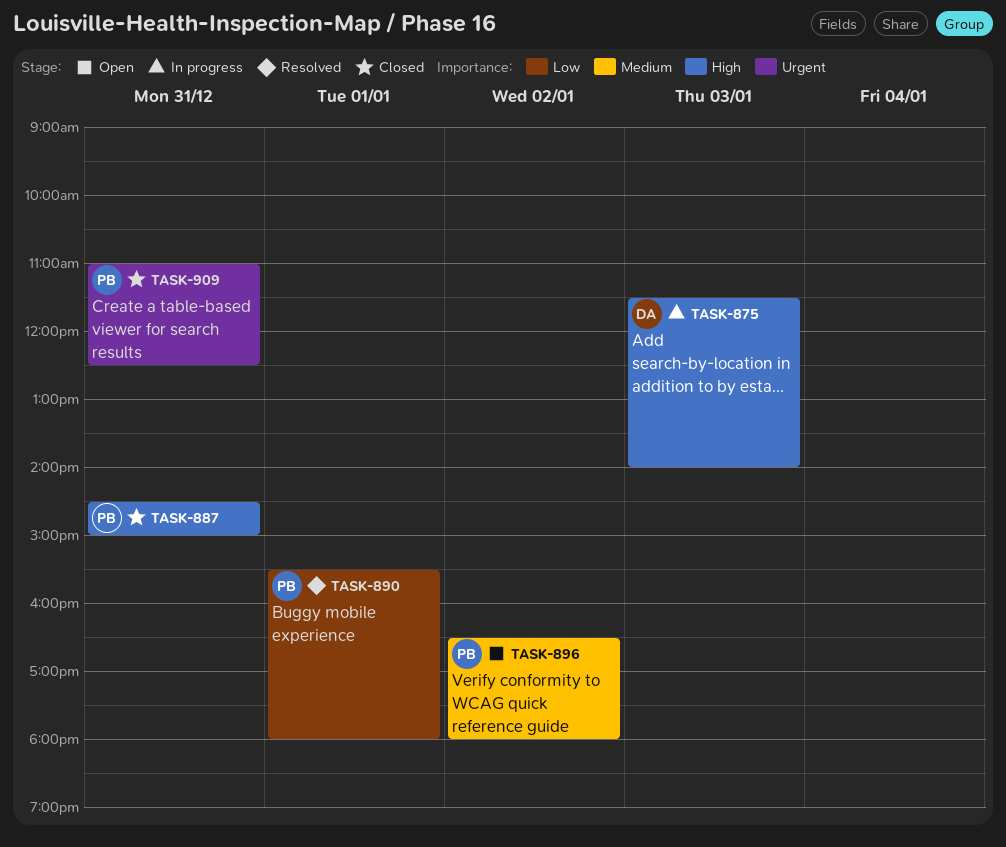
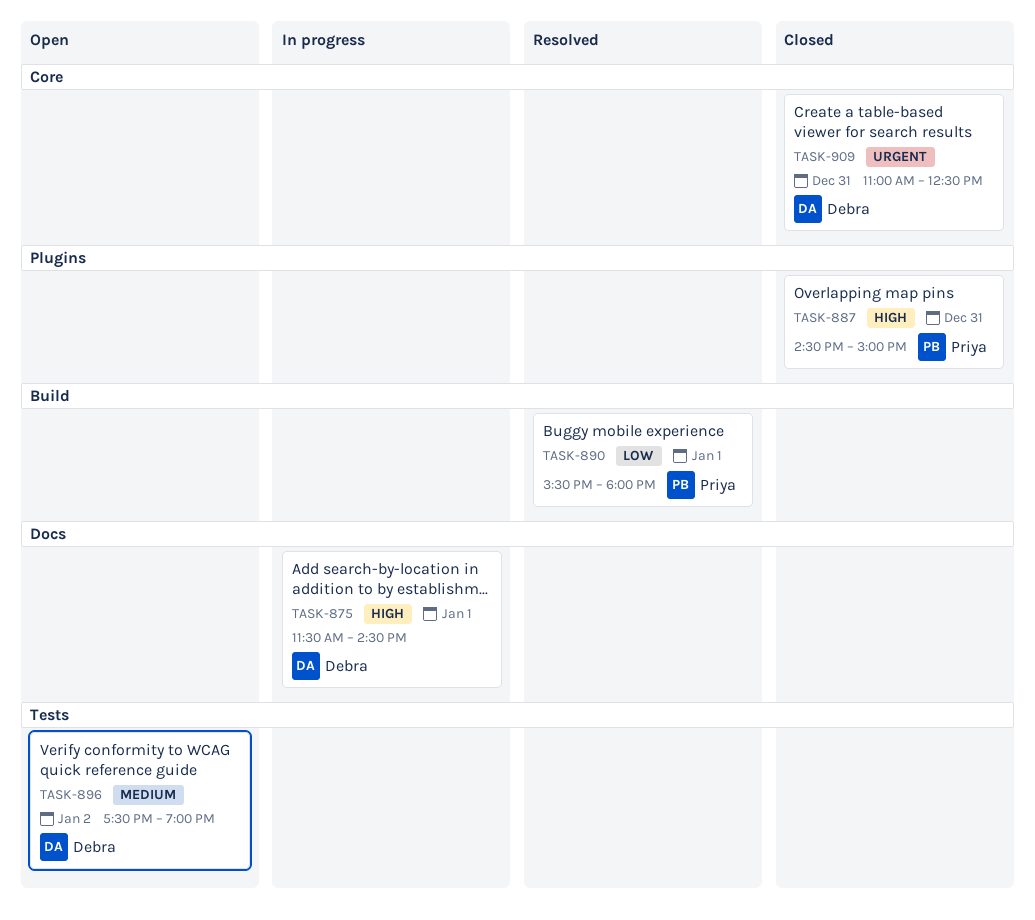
TASK-875, day: Jan 3 -> Jan 1
TASK-875, ends: 14:00 -> 14:30
TASK-896, owner: Priya -> Debra
TASK-896, begins: 16:30 -> 17:30
TASK-896, ends: 18:00 -> 19:00
TASK-909, owner: Priya -> Debra

